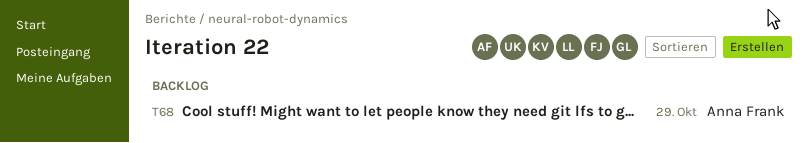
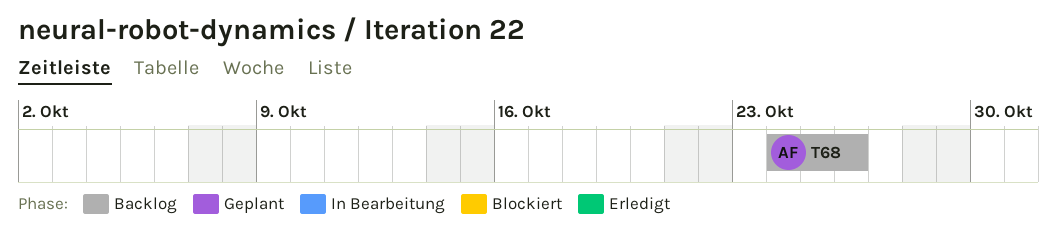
T68, due: Oct 29 -> Oct 26

